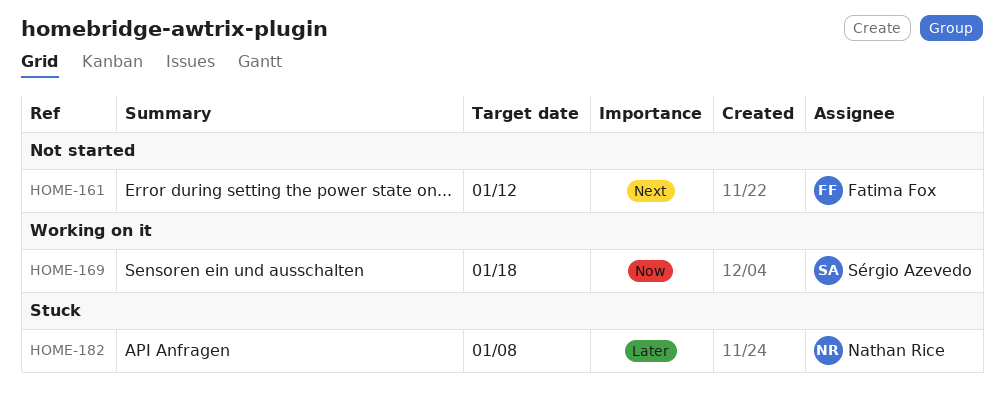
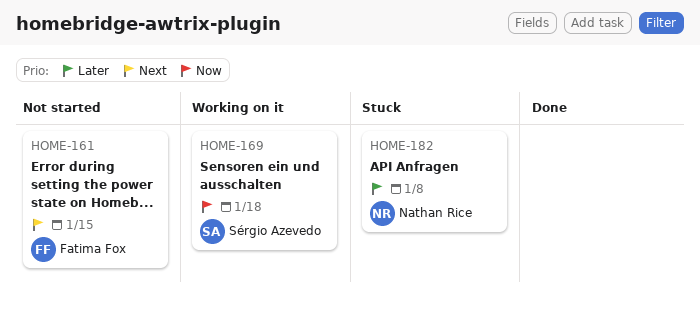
HOME-161, due: Jan 12 -> Jan 15

